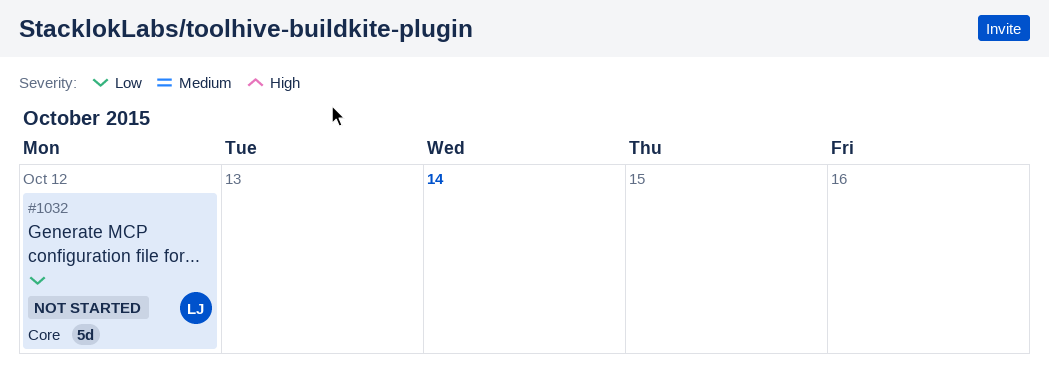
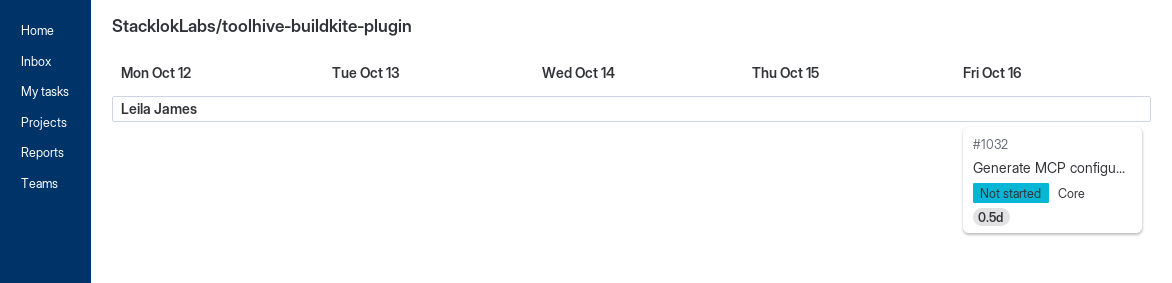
#1032, estimate: 5d -> 0.5d
#1032, due: Oct 12 -> Oct 16

